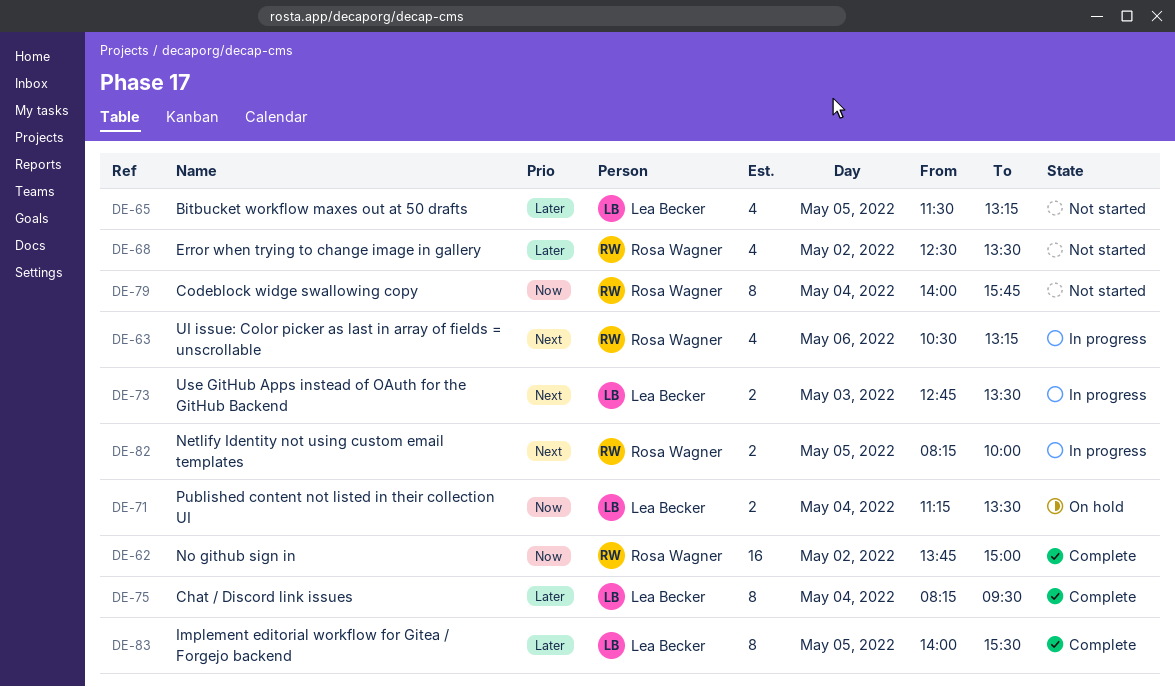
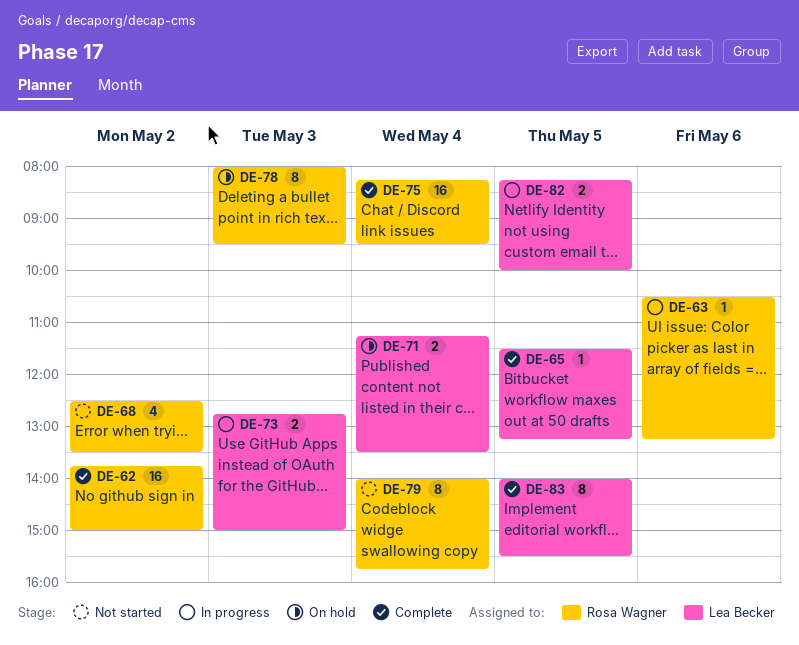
DE-63, estimate: 4 -> 1
DE-65, status: Not started -> Complete
DE-65, estimate: 4 -> 1
DE-73, ends: 13:30 -> 15:00
DE-75, owner: Lea Becker -> Rosa Wagner
DE-75, estimate: 8 -> 16
DE-78: none -> present
DE-82, owner: Rosa Wagner -> Lea Becker

